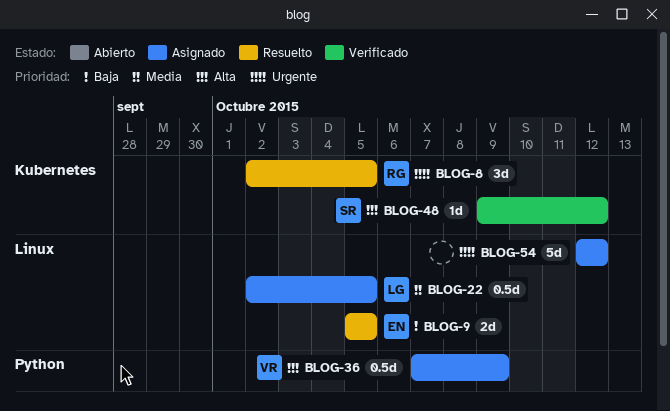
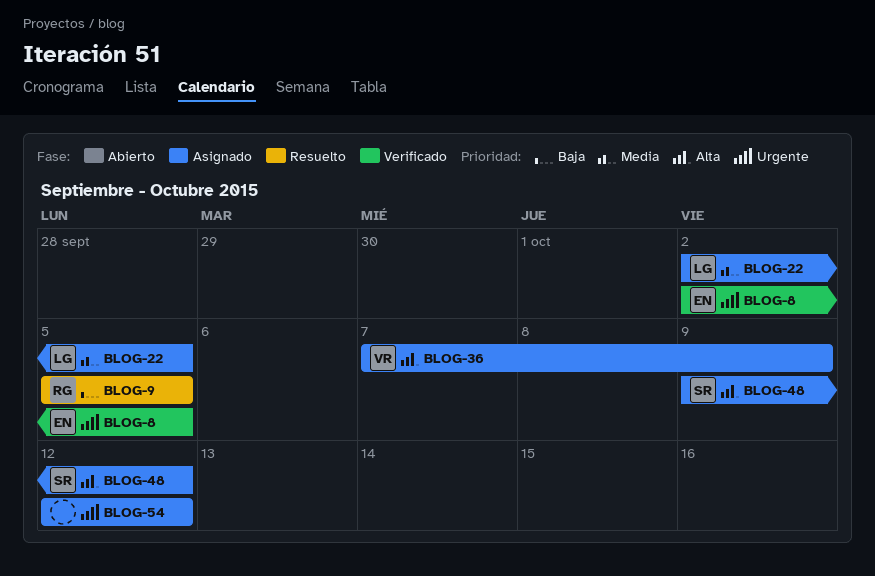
BLOG-8, status: Resuelto -> Verificado
BLOG-8, owner: RG -> EN
BLOG-9, owner: EN -> RG
BLOG-48, status: Verificado -> Asignado

